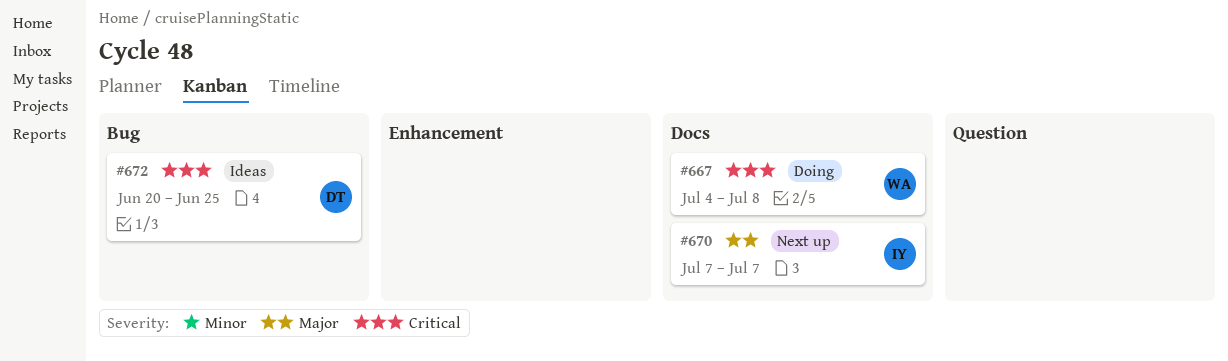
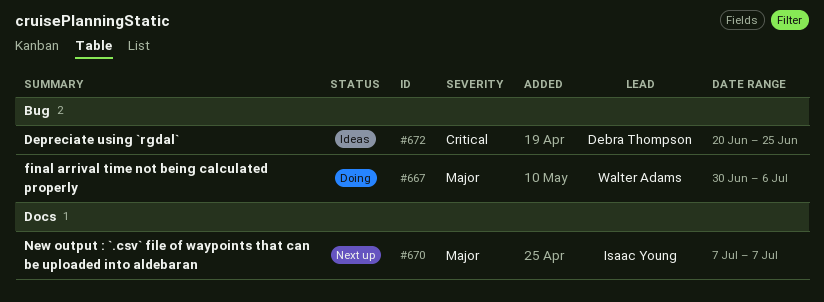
#667, priority: Critical -> Major
#667, label: Docs -> Bug
#667, start: Jul 4 -> Jun 30
#667, due: Jul 8 -> Jul 6

